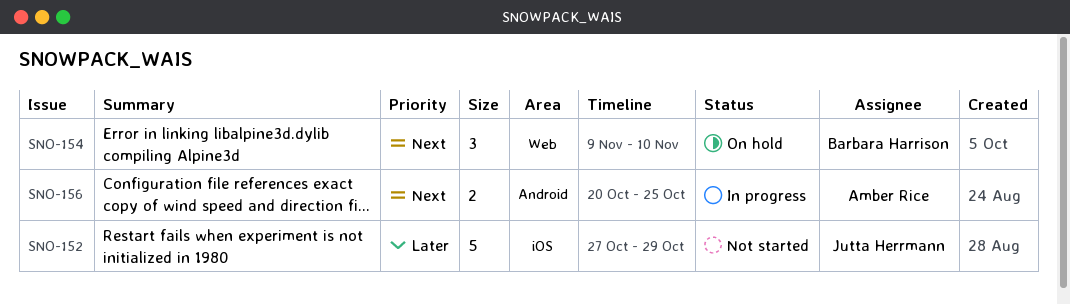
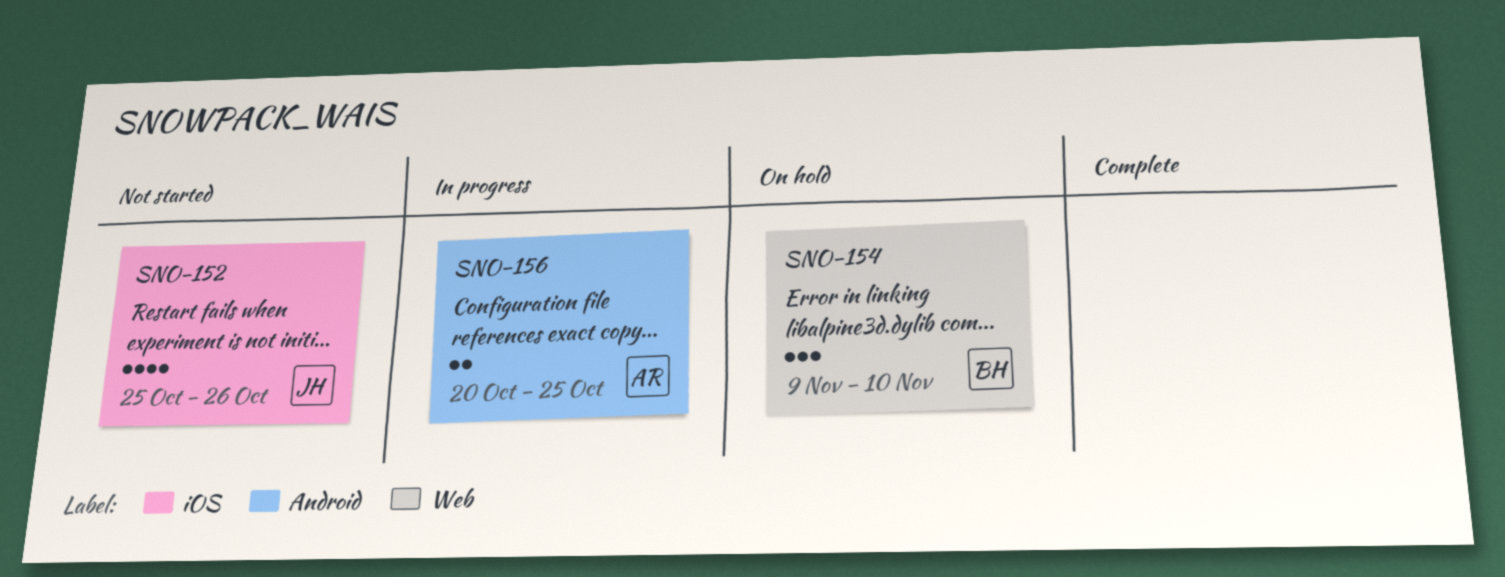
SNO-152, estimate: 5 -> 4
SNO-152, start: Oct 27 -> Oct 25
SNO-152, due: Oct 29 -> Oct 26

